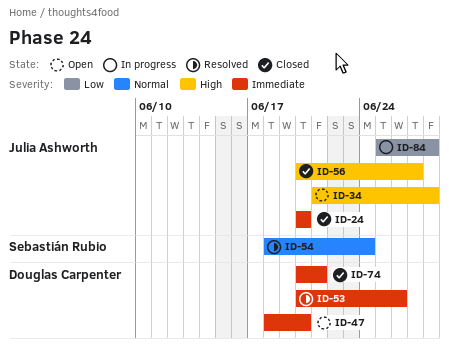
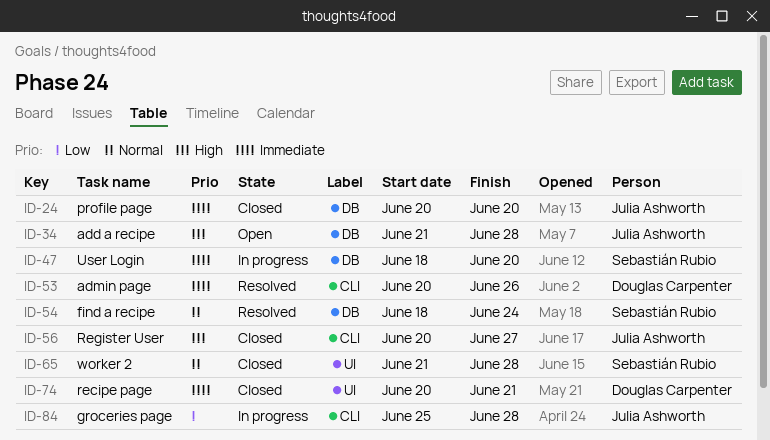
ID-47, status: Open -> In progress
ID-47, owner: Douglas Carpenter -> Sebastián Rubio
ID-65: none -> present

